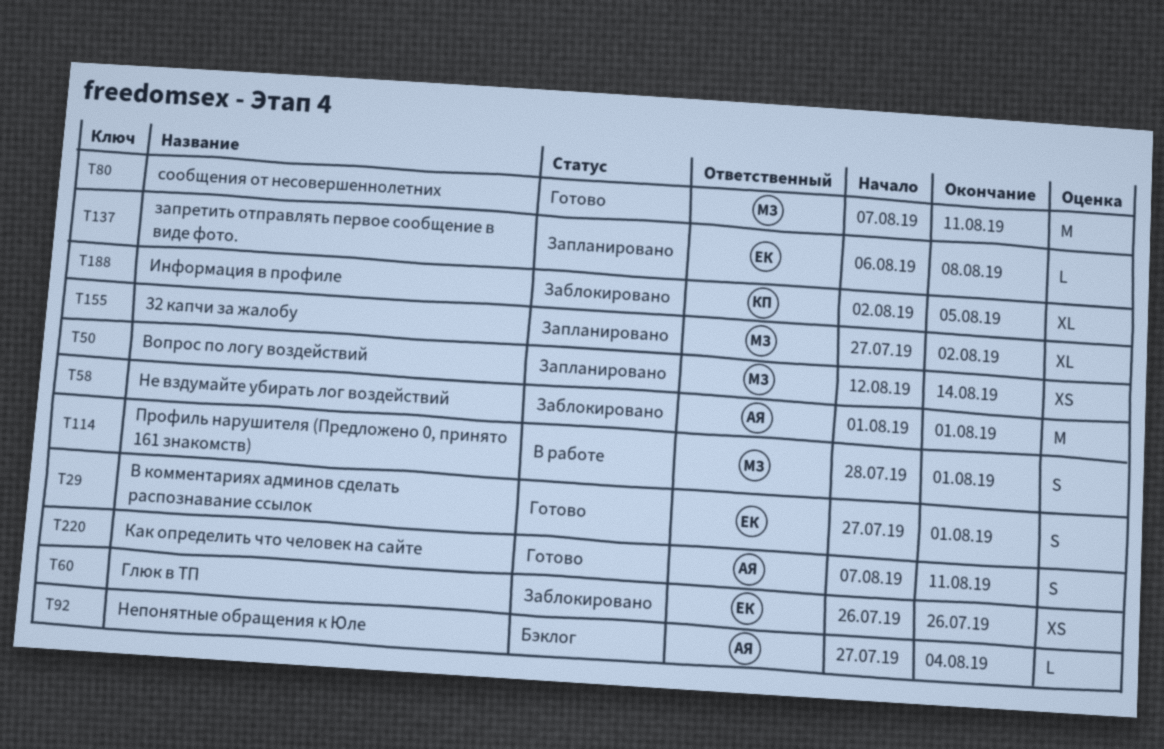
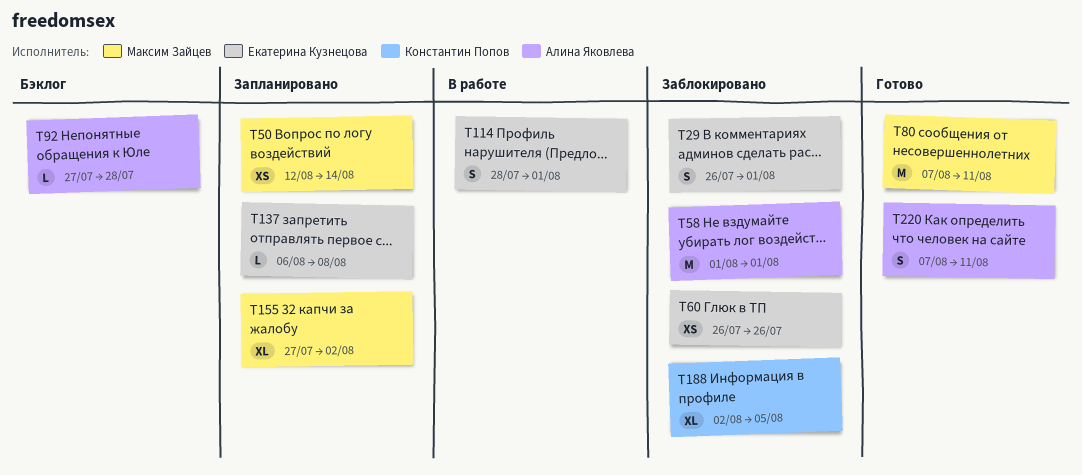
T29, status: Готово -> Заблокировано
T29, start: Jul 27 -> Jul 26
T92, due: Aug 4 -> Jul 28
T114, owner: Максим Зайцев -> Екатерина Кузнецова

